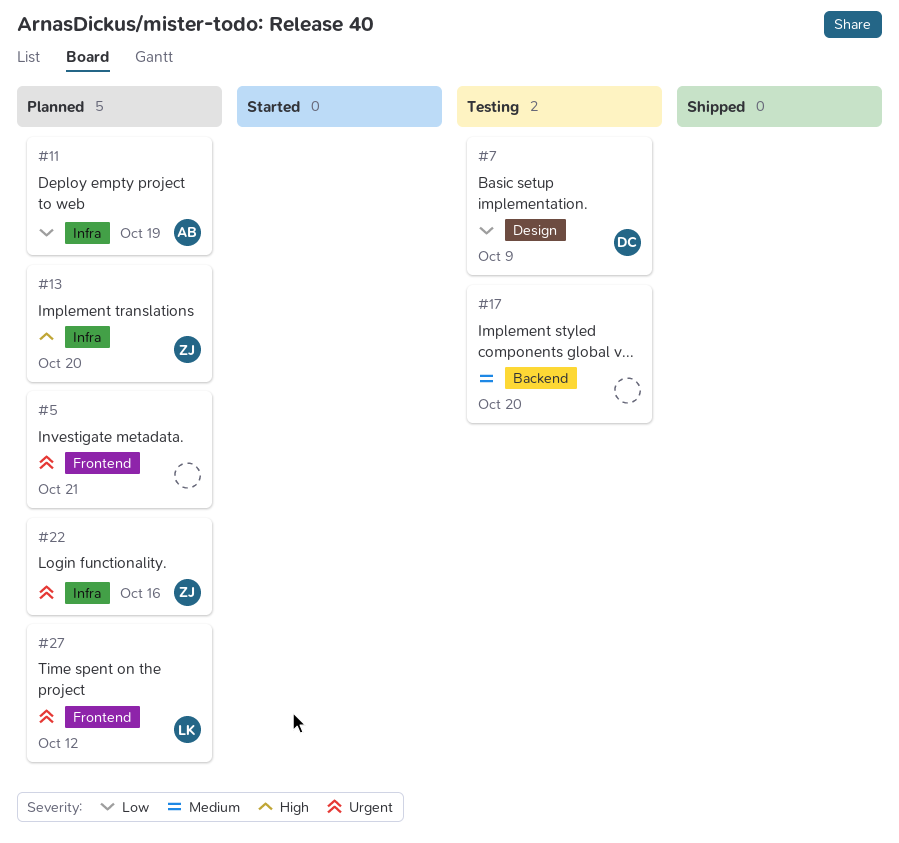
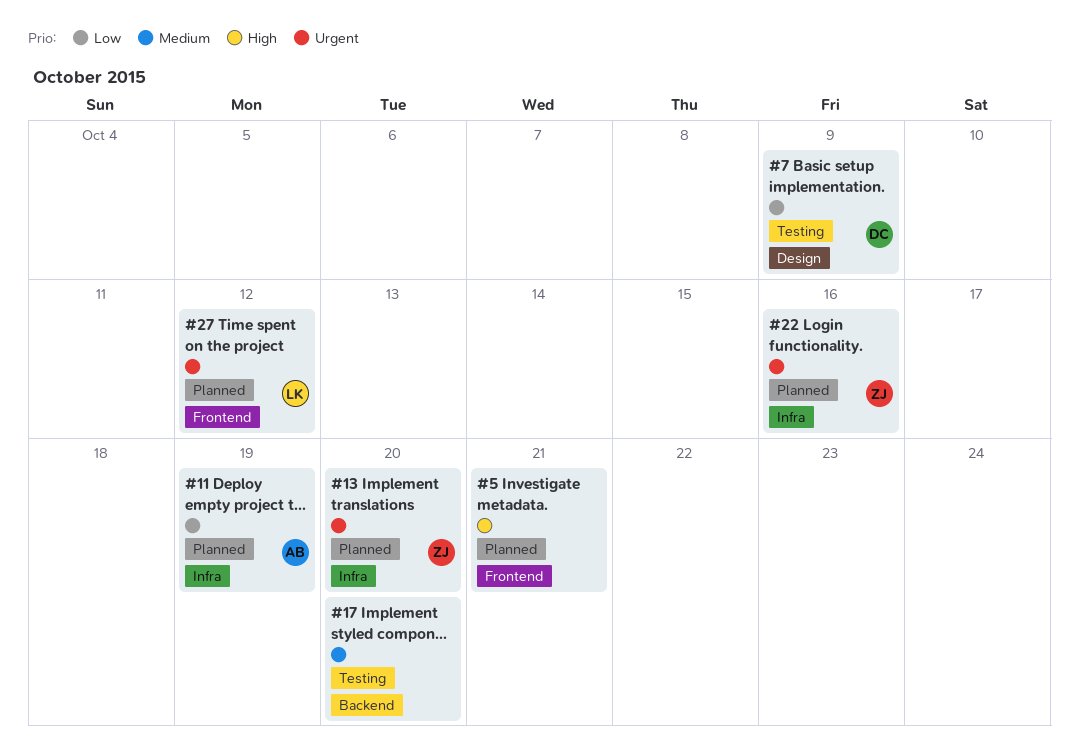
#5, priority: Urgent -> High
#13, priority: High -> Urgent

